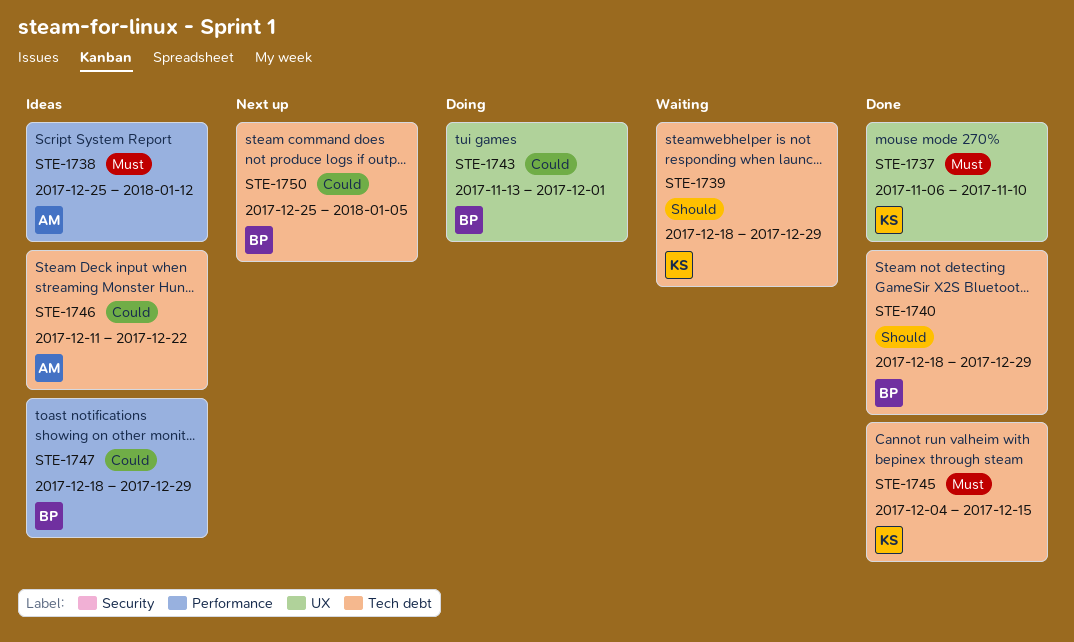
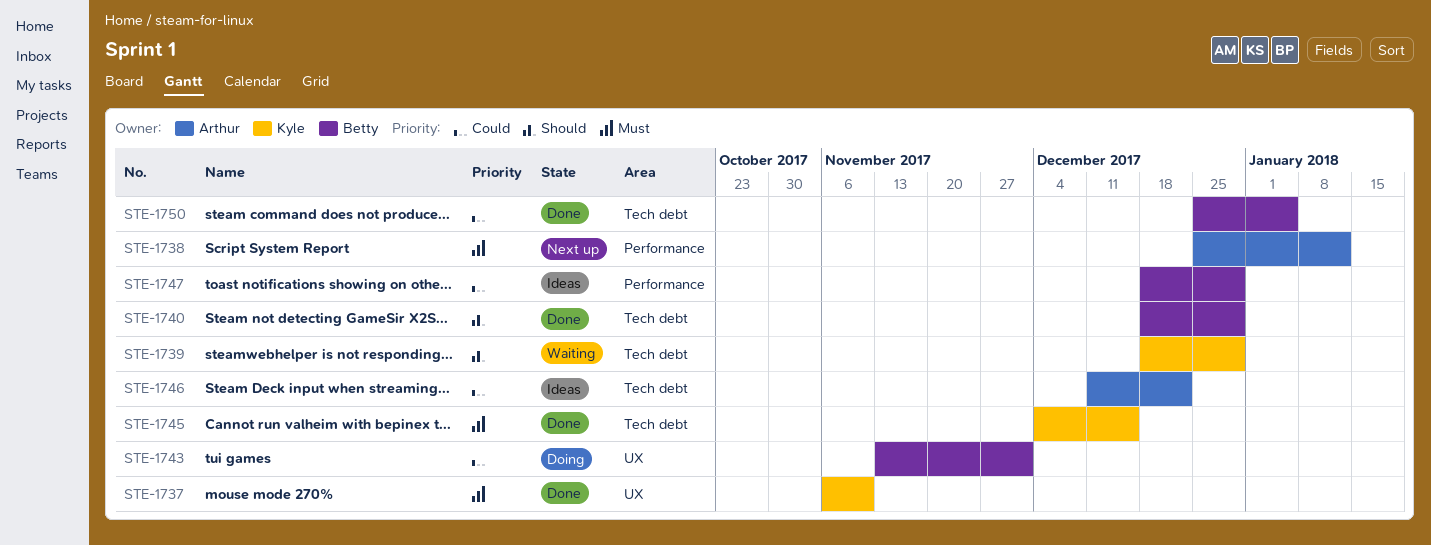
STE-1738, status: Ideas -> Next up
STE-1750, status: Next up -> Done

